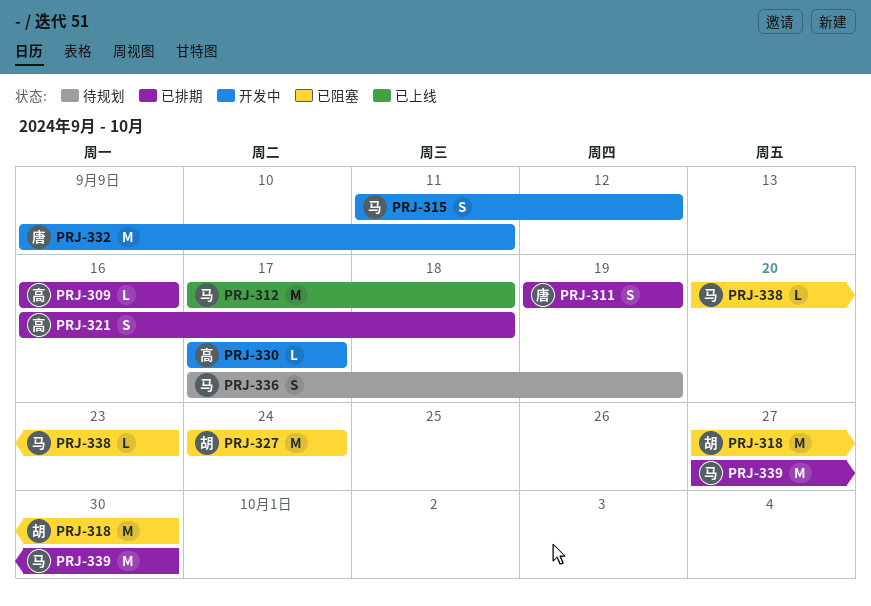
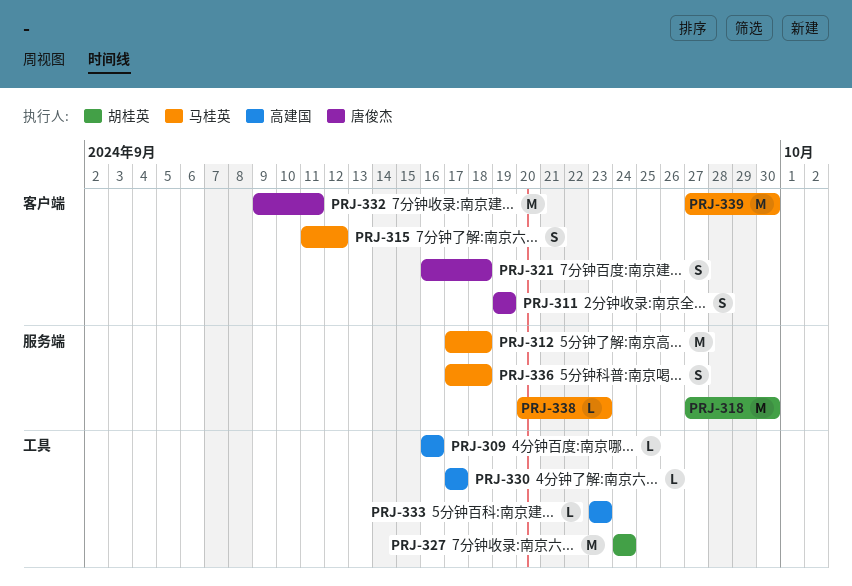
PRJ-321, owner: 高建国 -> 唐俊杰
PRJ-333: none -> present
PRJ-336, due: Sep 19 -> Sep 18

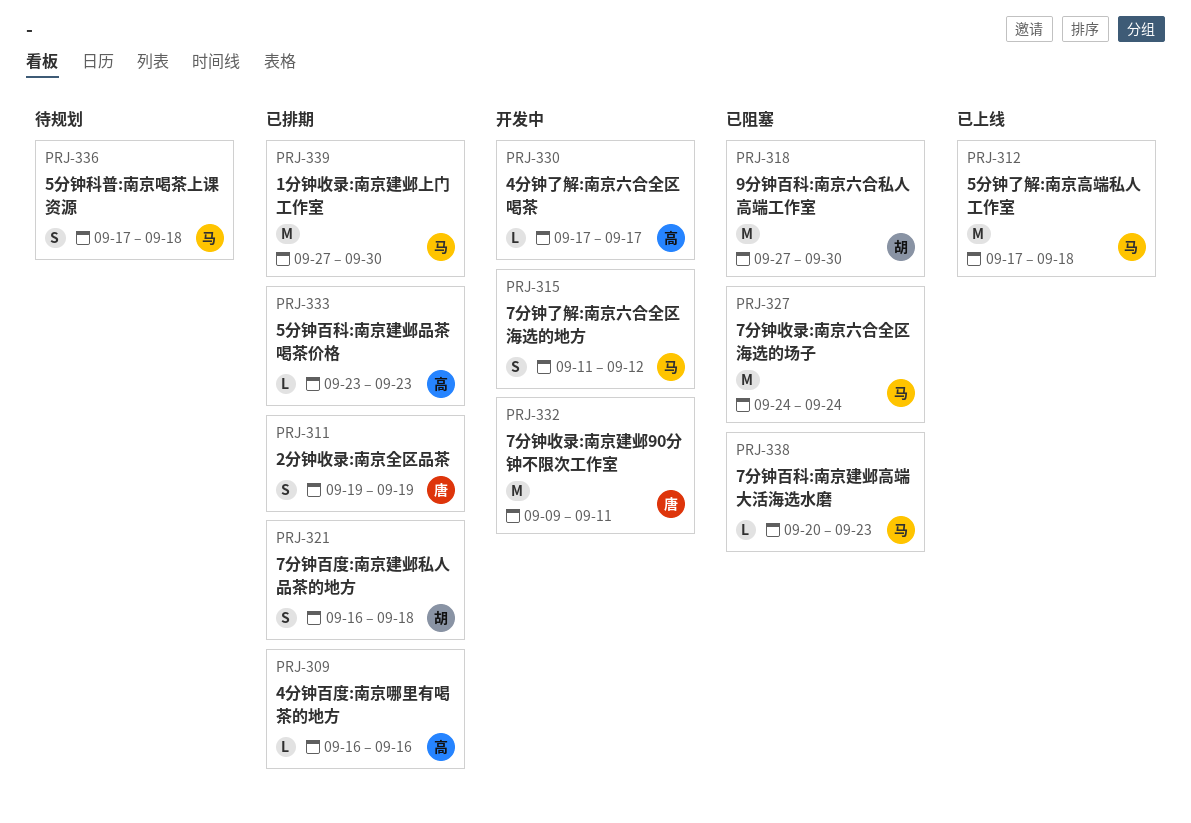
PRJ-321, owner: 唐俊杰 -> 胡桂英
PRJ-327, owner: 胡桂英 -> 马桂英

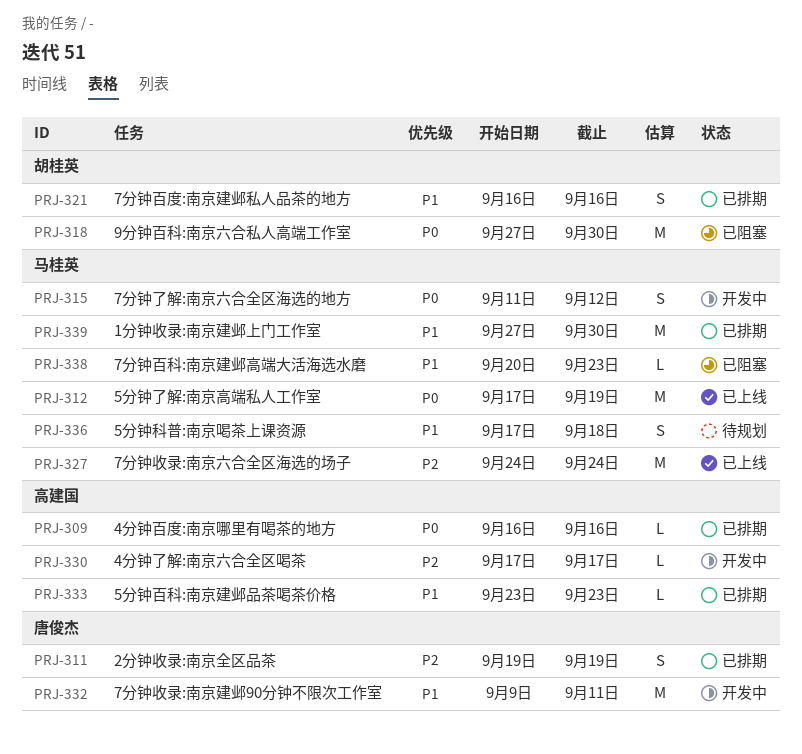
PRJ-312, due: Sep 18 -> Sep 19
PRJ-321, due: Sep 18 -> Sep 16
PRJ-327, status: 已阻塞 -> 已上线

